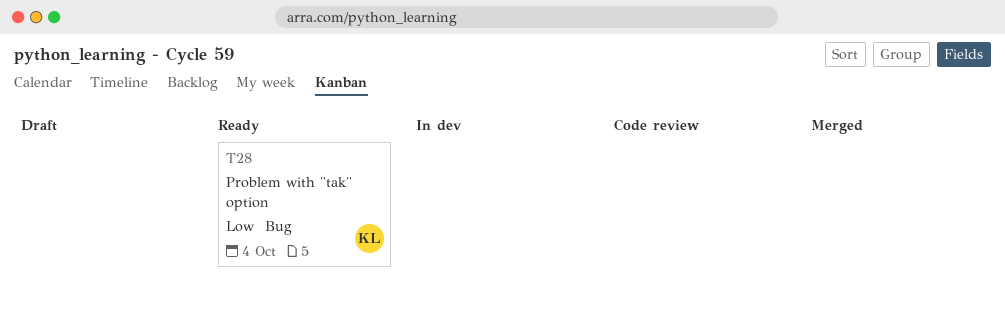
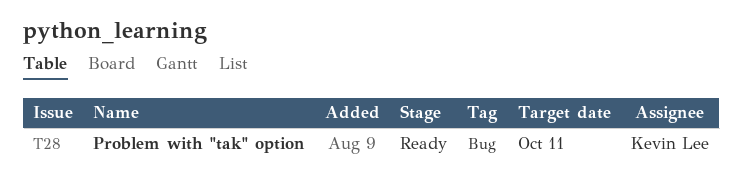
T28, due: Oct 4 -> Oct 11

